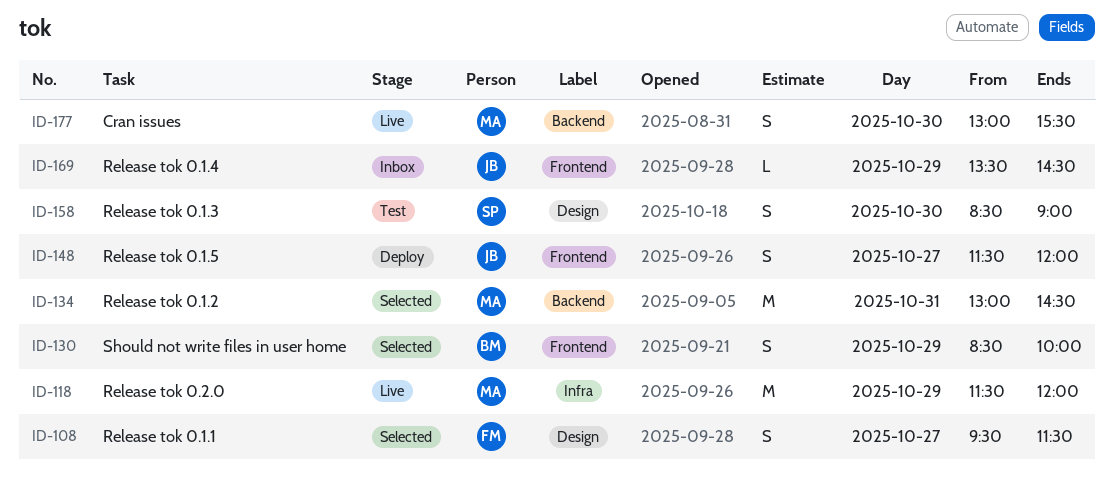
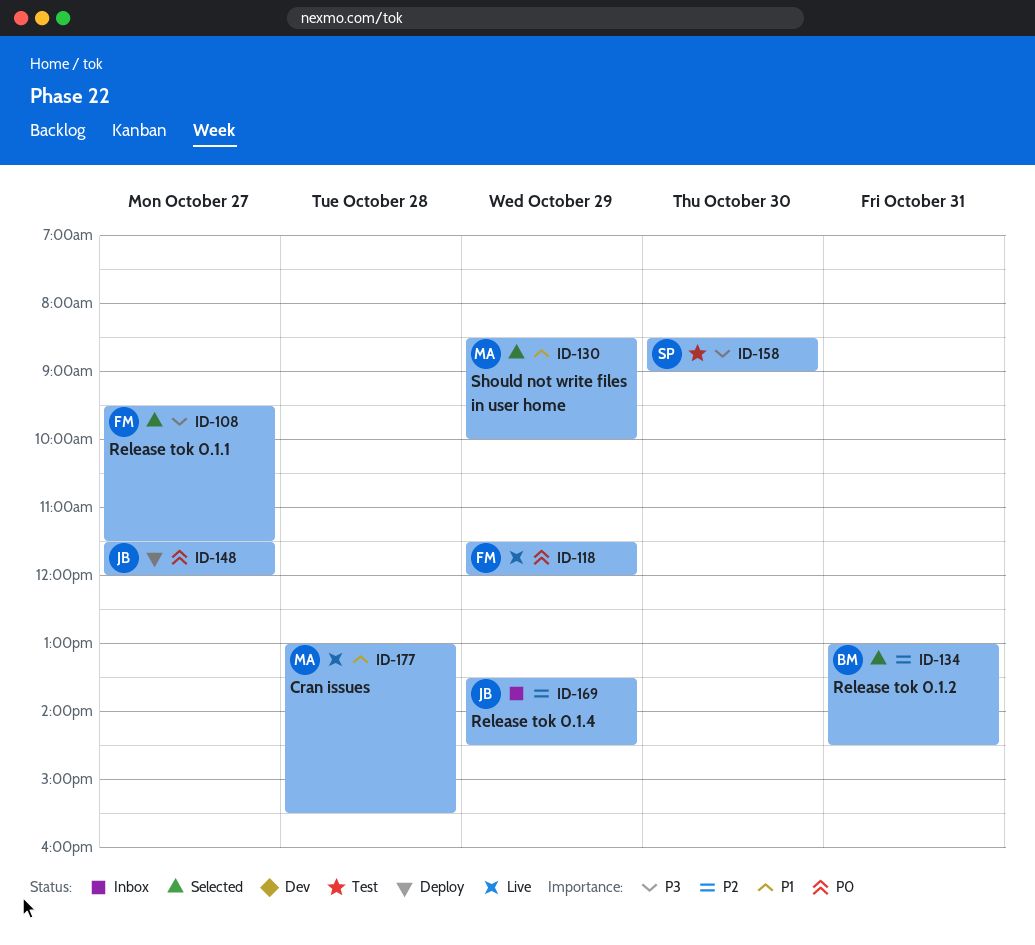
ID-118, owner: MA -> FM
ID-130, owner: BM -> MA
ID-134, owner: MA -> BM
ID-177, day: Oct 30 -> Oct 28

